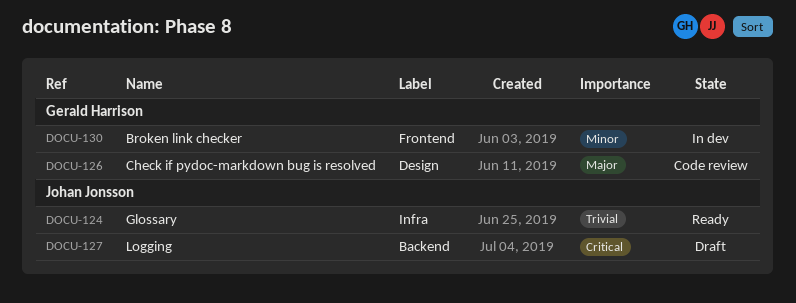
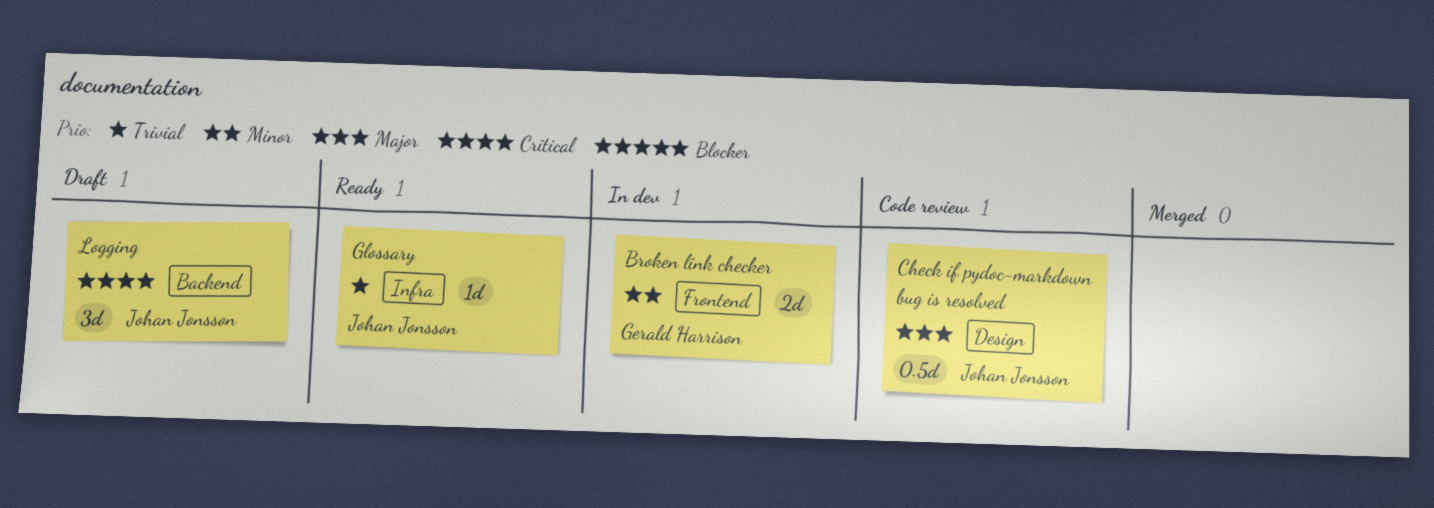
Check if pydoc-markdown bug is resolved, owner: Gerald Harrison -> Johan Jonsson

